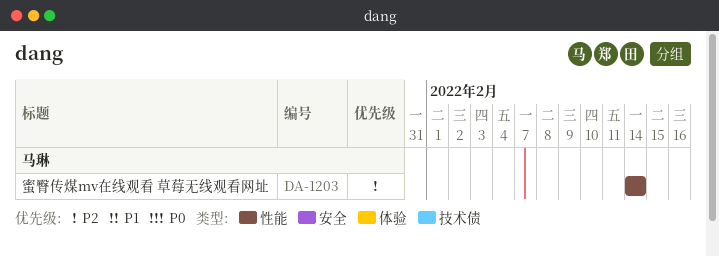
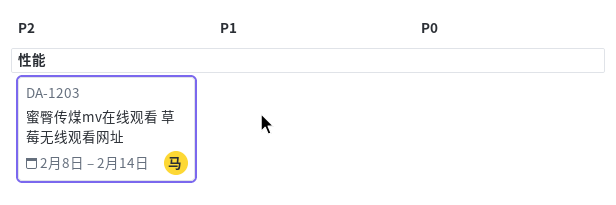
DA-1203, start: Feb 14 -> Feb 8

